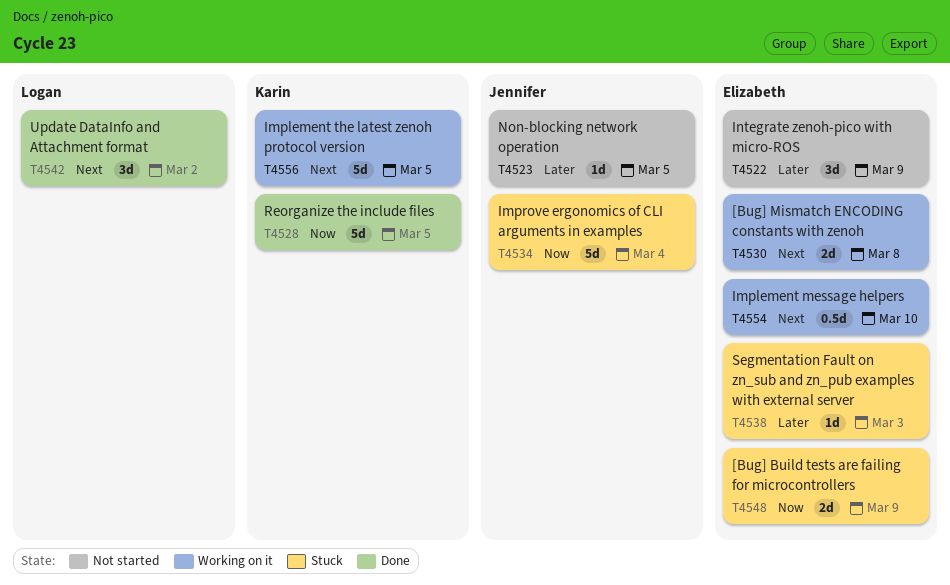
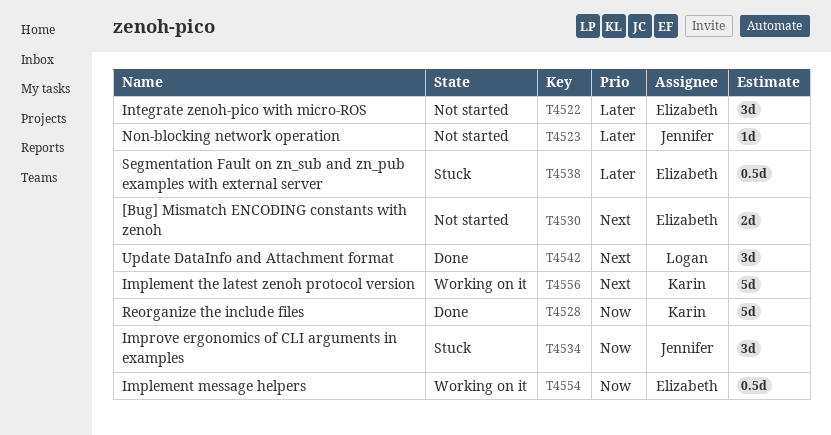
T4530, status: Working on it -> Not started
T4534, estimate: 5d -> 3d
T4538, estimate: 1d -> 0.5d
T4548: present -> none
T4554, priority: Next -> Now

